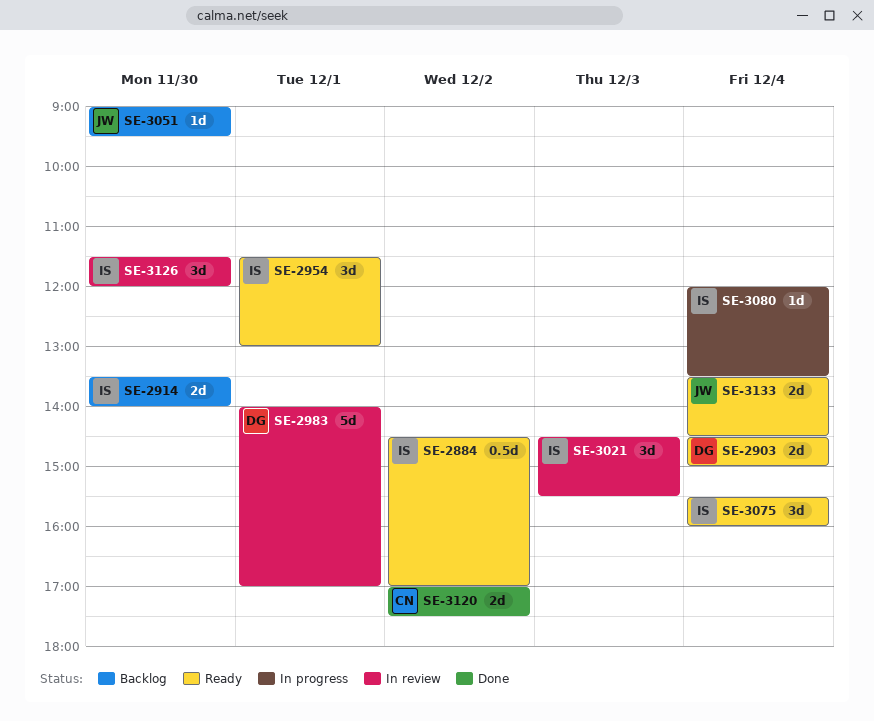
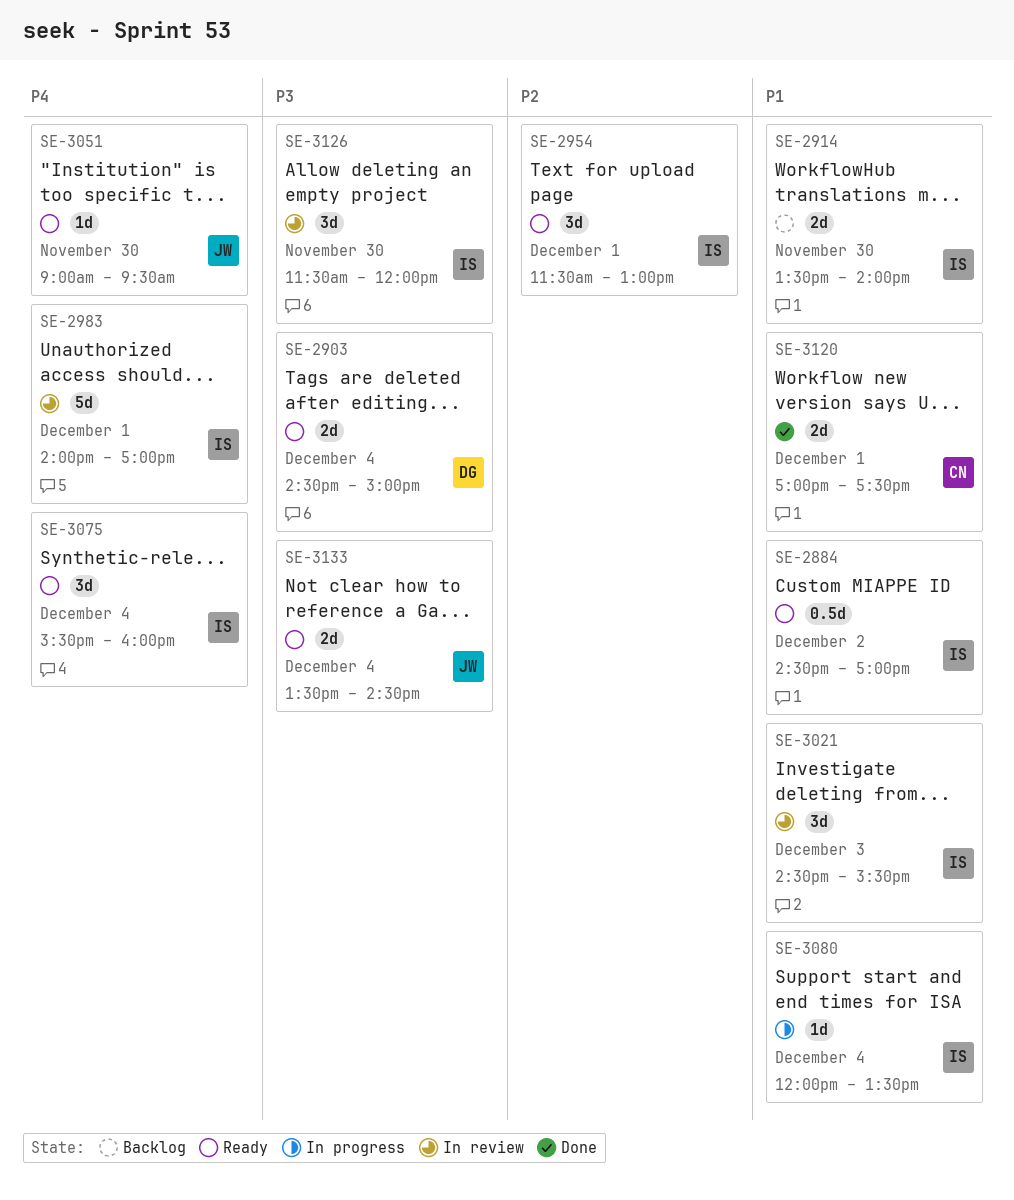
SE-2983, owner: DG -> IS
SE-3051, status: Backlog -> Ready
SE-3120, day: Dec 2 -> Dec 1

